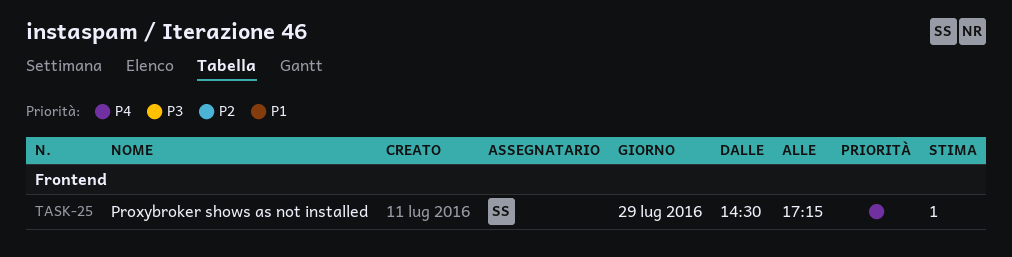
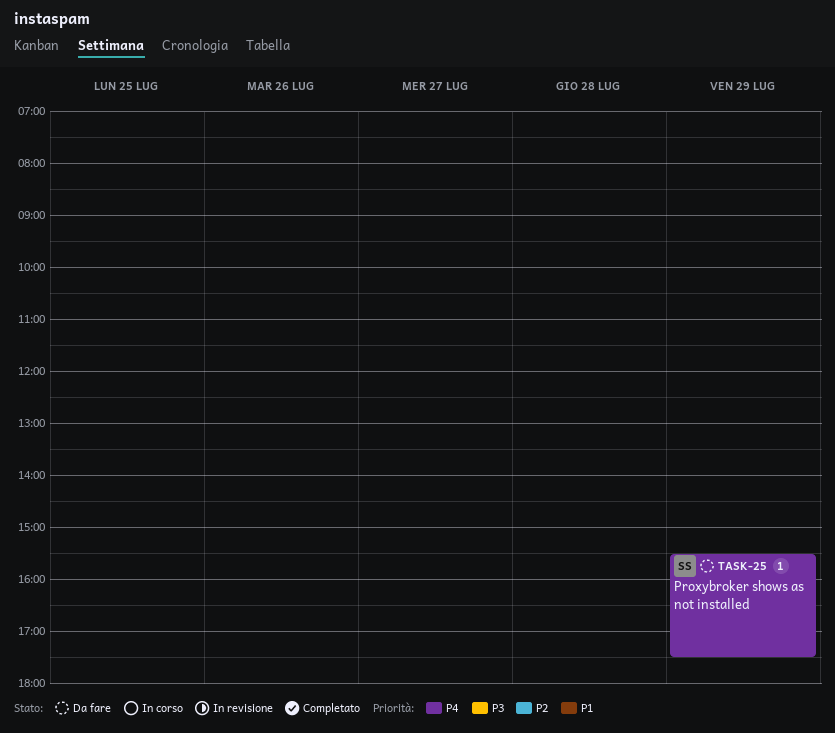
TASK-25, begins: 14:30 -> 15:30
TASK-25, ends: 17:15 -> 17:30

